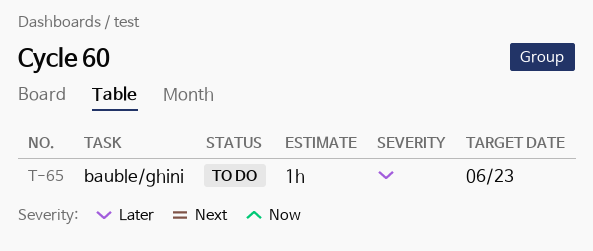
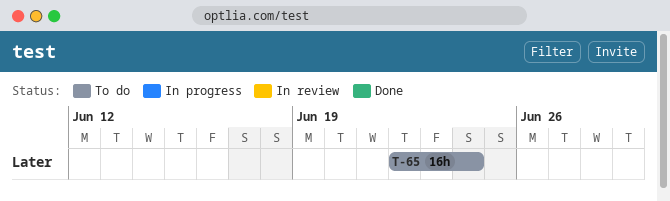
T-65, estimate: 1h -> 16h
T-65, due: Jun 23 -> Jun 24

